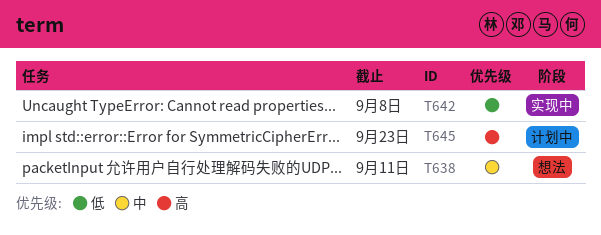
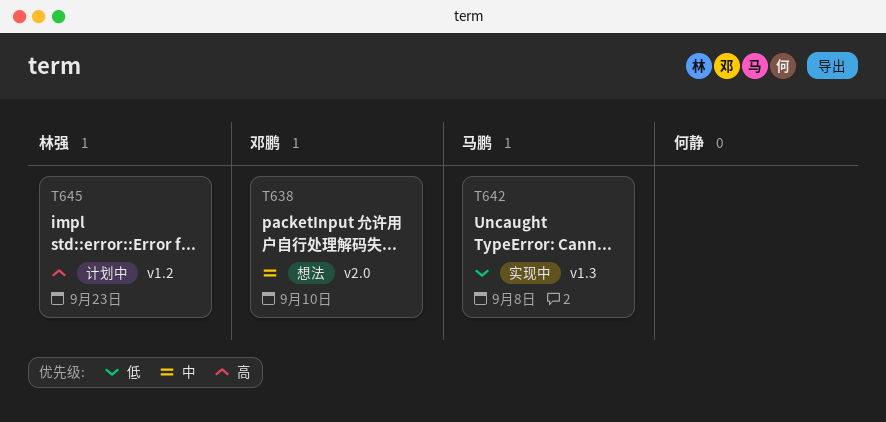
T638, due: Sep 11 -> Sep 10

